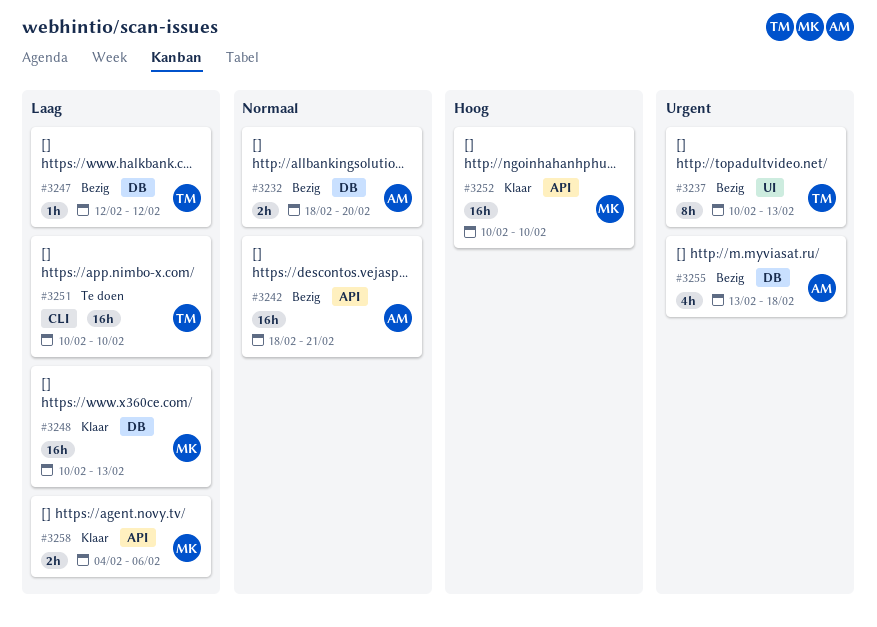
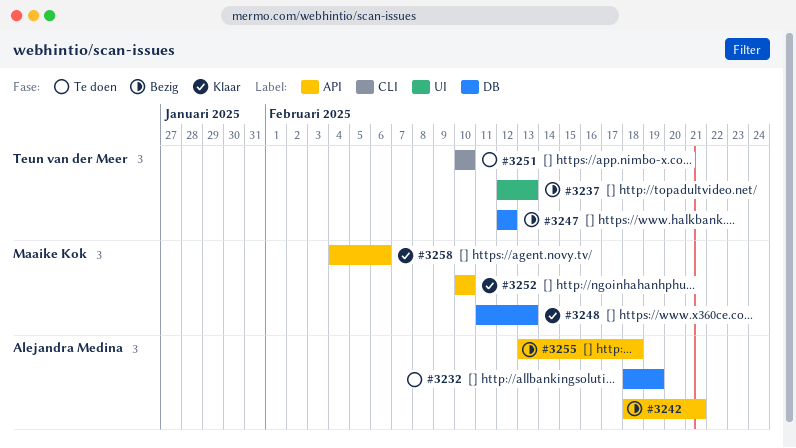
#3232, status: Bezig -> Te doen
#3232, due: Feb 20 -> Feb 19
#3237, start: Feb 10 -> Feb 12
#3248, start: Feb 10 -> Feb 11
#3255, label: DB -> API

